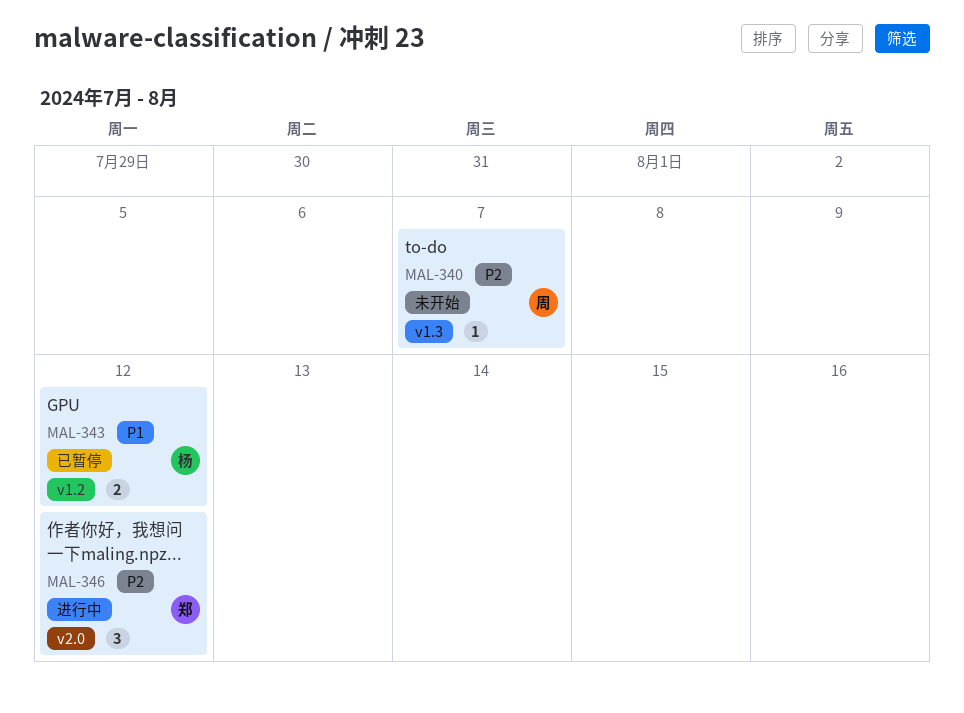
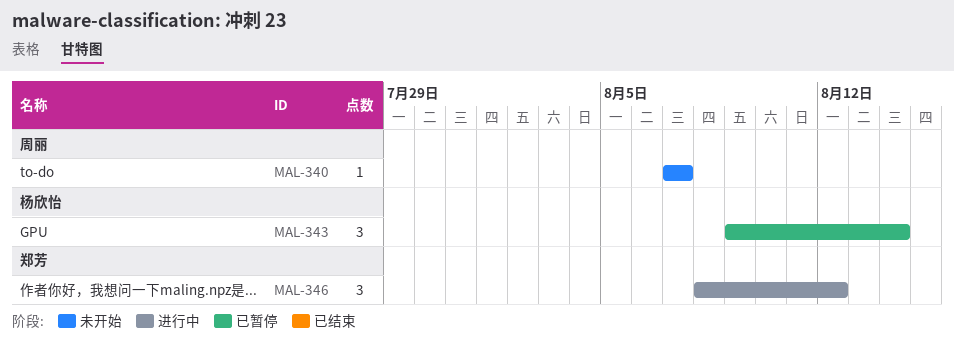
MAL-343, estimate: 2 -> 3
MAL-343, due: Aug 12 -> Aug 14

